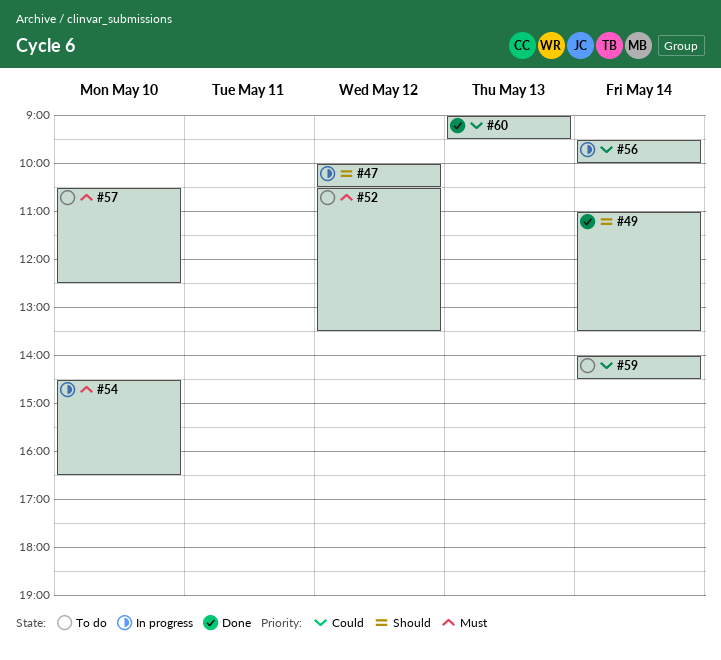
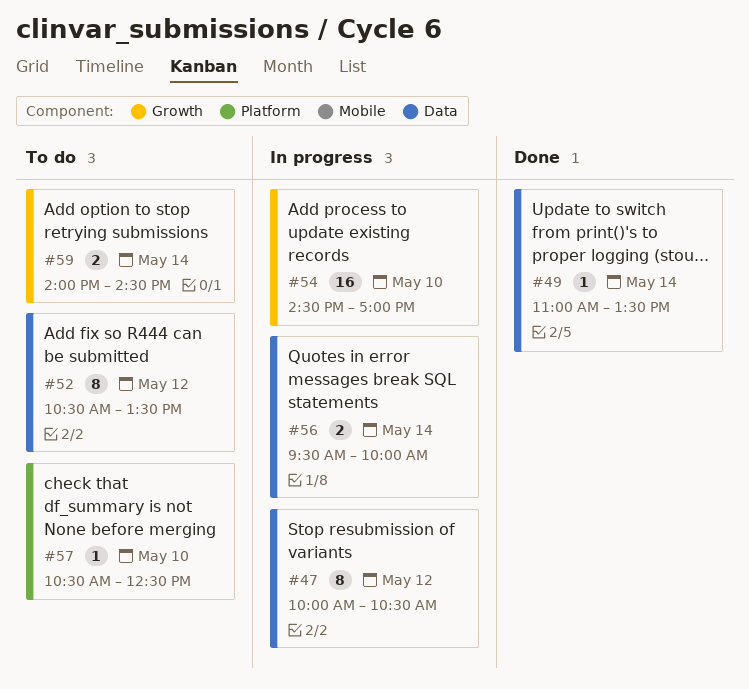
#54, ends: 16:30 -> 17:00
#60: present -> none

